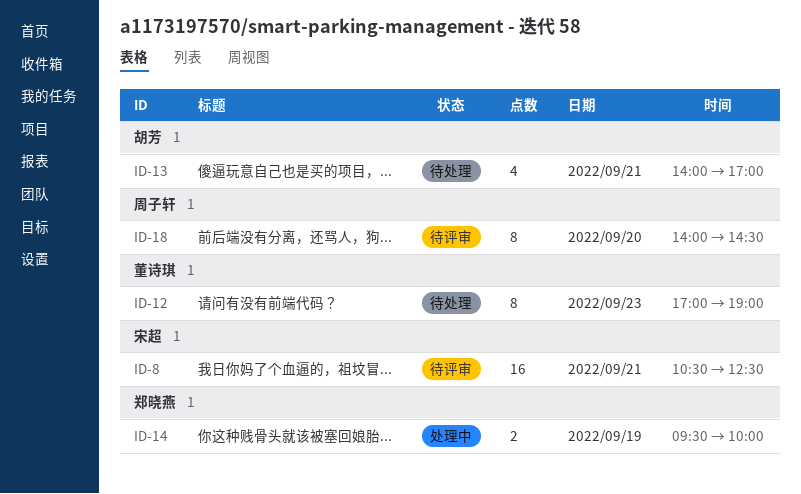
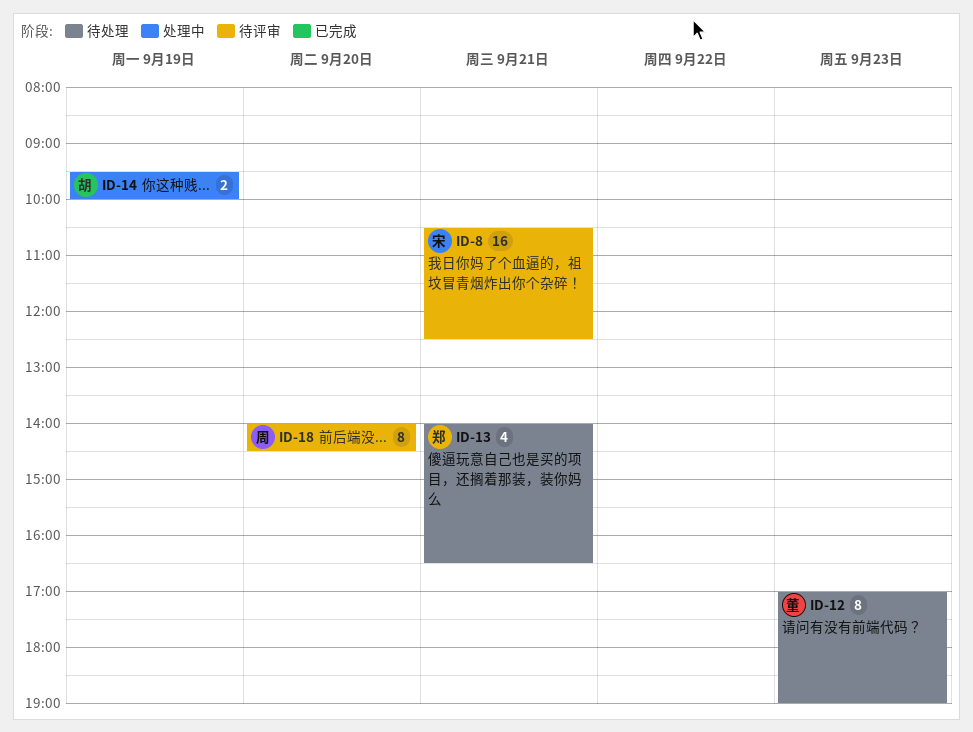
ID-13, owner: 胡芳 -> 郑晓燕
ID-13, ends: 17:00 -> 16:30
ID-14, owner: 郑晓燕 -> 胡芳

